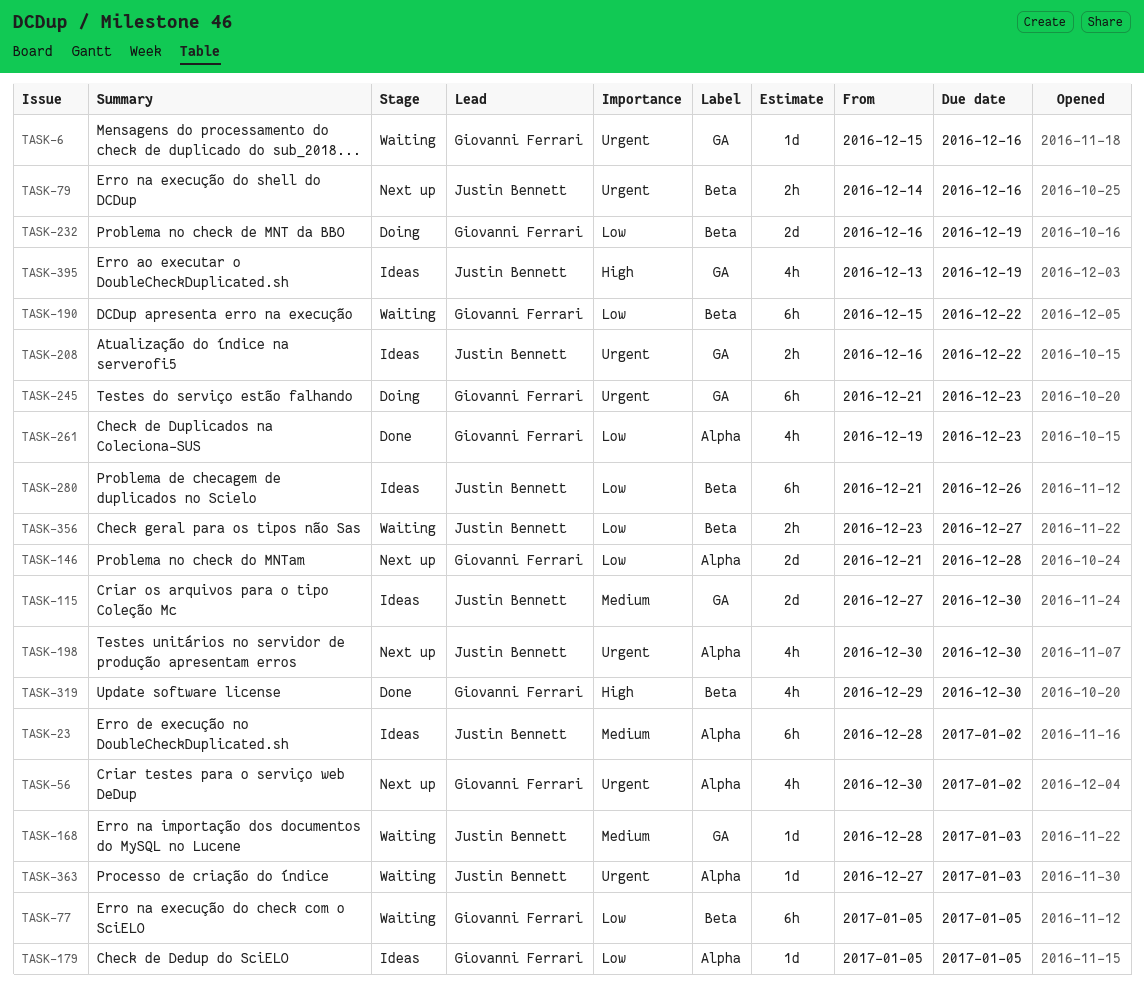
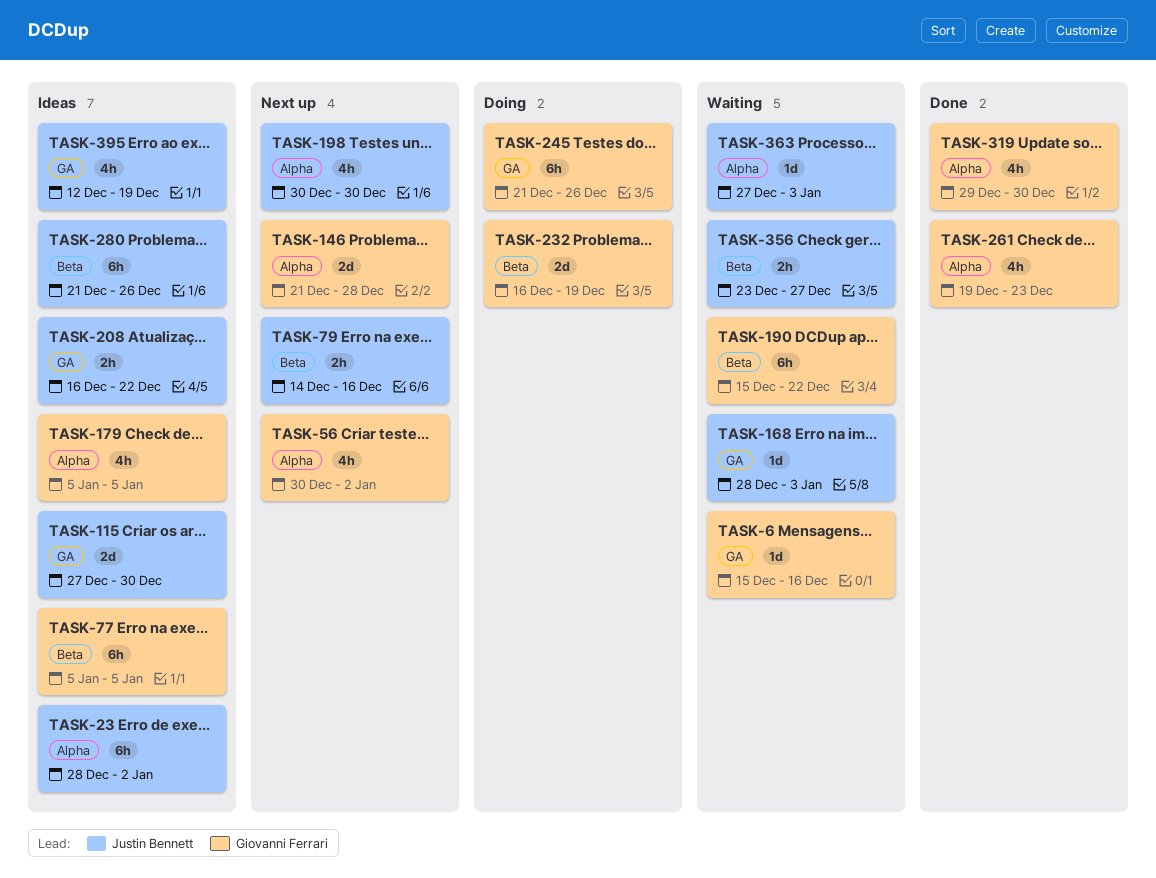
TASK-77, status: Waiting -> Ideas
TASK-179, estimate: 1d -> 4h
TASK-245, due: Dec 23 -> Dec 26
TASK-319, label: Beta -> Alpha
TASK-395, start: Dec 13 -> Dec 12

